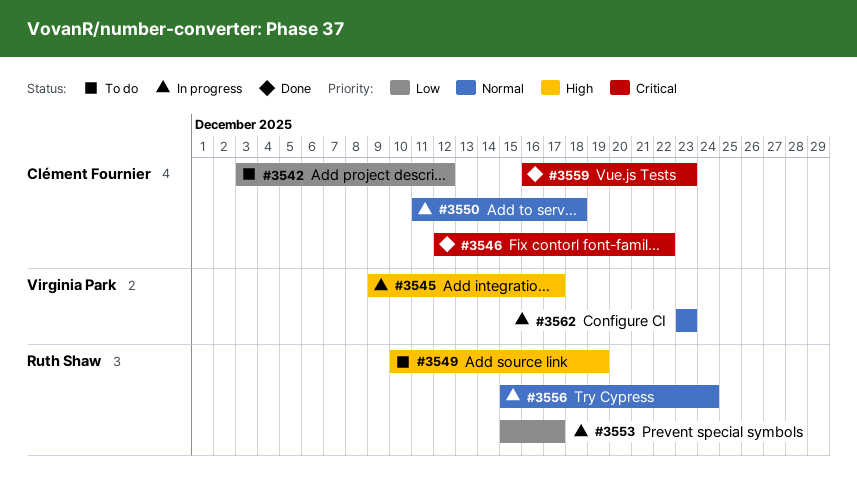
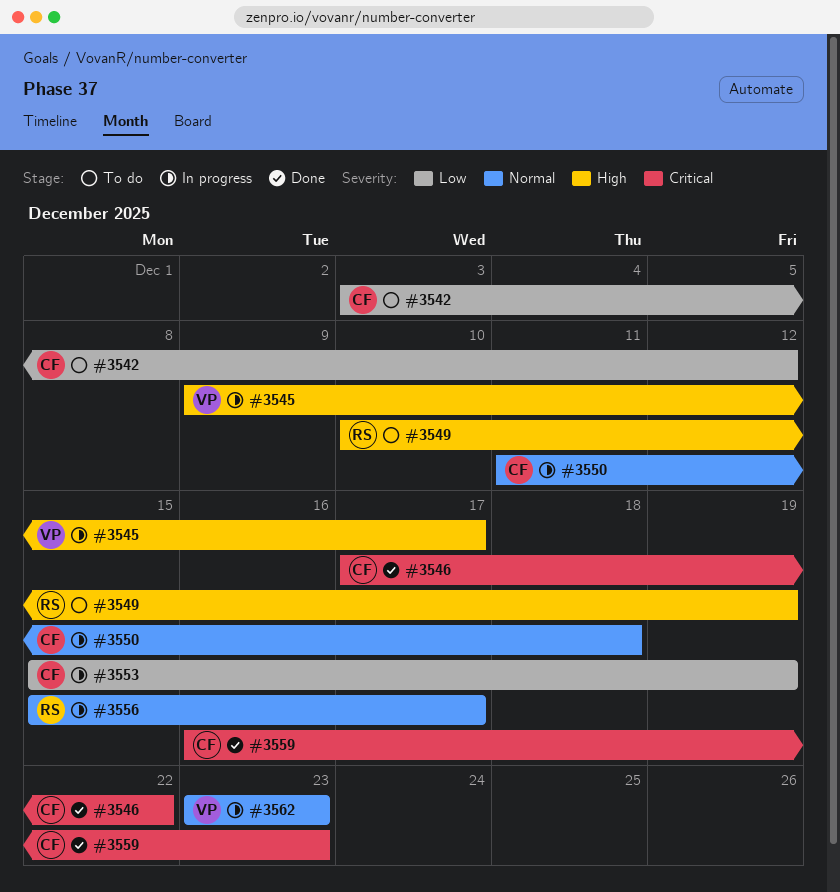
#3546, start: Dec 12 -> Dec 17
#3553, owner: Ruth Shaw -> Clément Fournier
#3553, due: Dec 17 -> Dec 19
#3556, due: Dec 24 -> Dec 17

